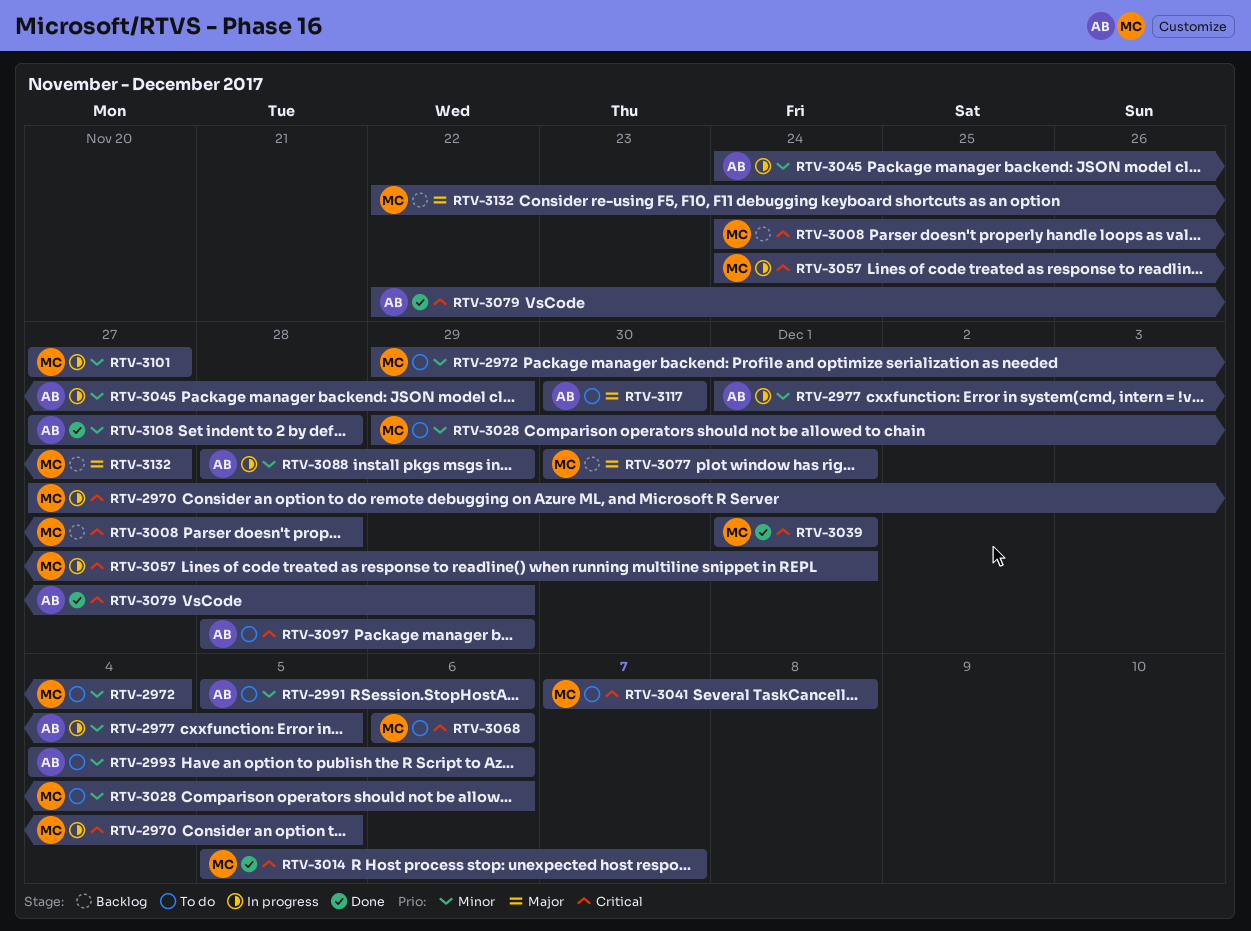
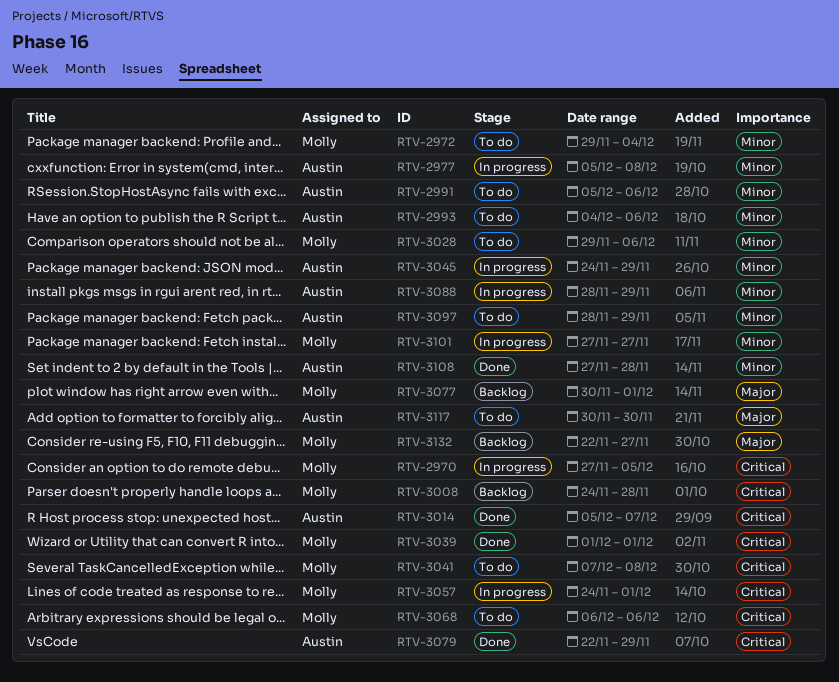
RTV-2977, start: Dec 1 -> Dec 5
RTV-2977, due: Dec 5 -> Dec 8
RTV-3014, owner: Molly -> Austin
RTV-3097, priority: Critical -> Minor

